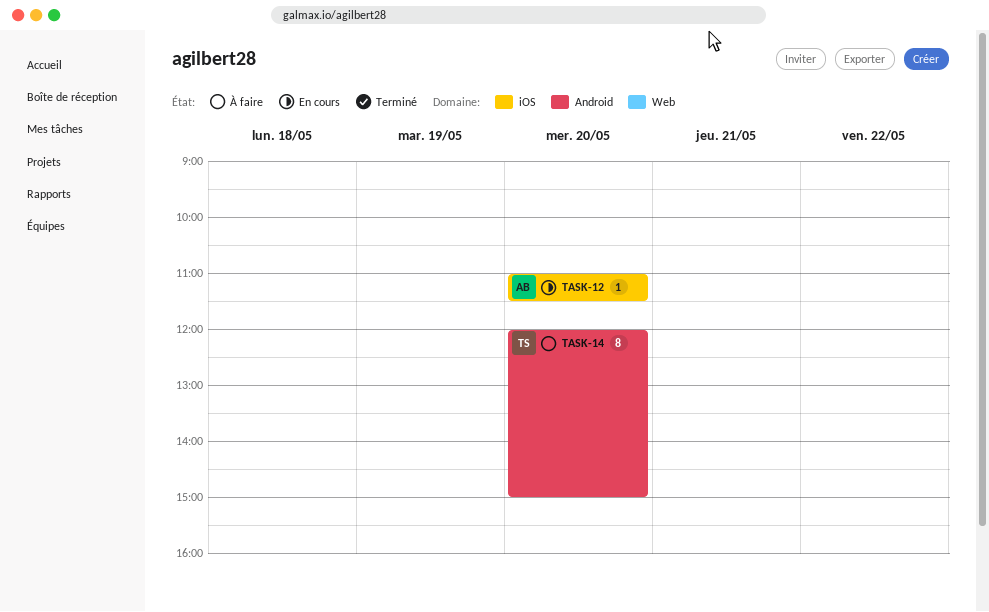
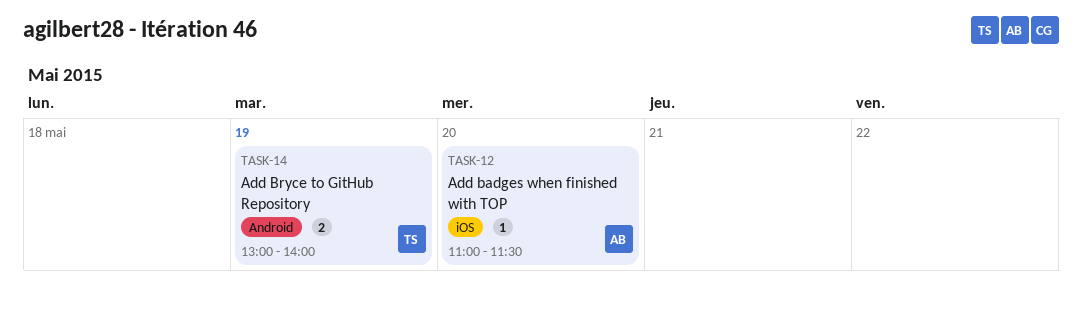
TASK-14, estimate: 8 -> 2
TASK-14, day: May 20 -> May 19
TASK-14, begins: 12:00 -> 13:00
TASK-14, ends: 15:00 -> 14:00

